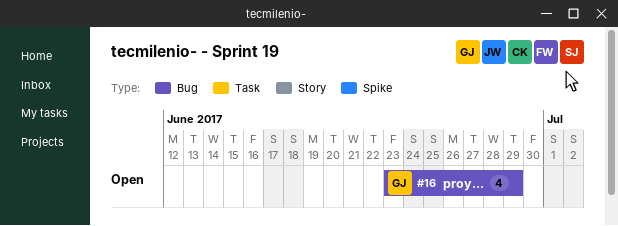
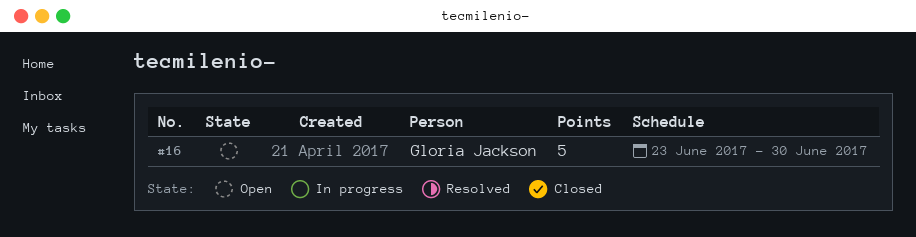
#16, estimate: 4 -> 5
#16, due: Jun 29 -> Jun 30

